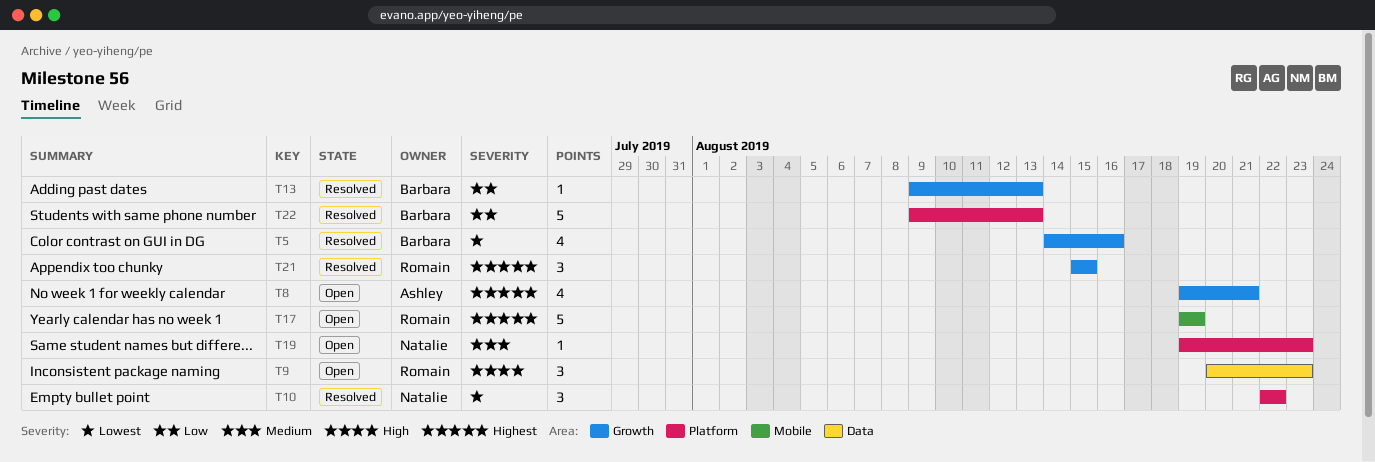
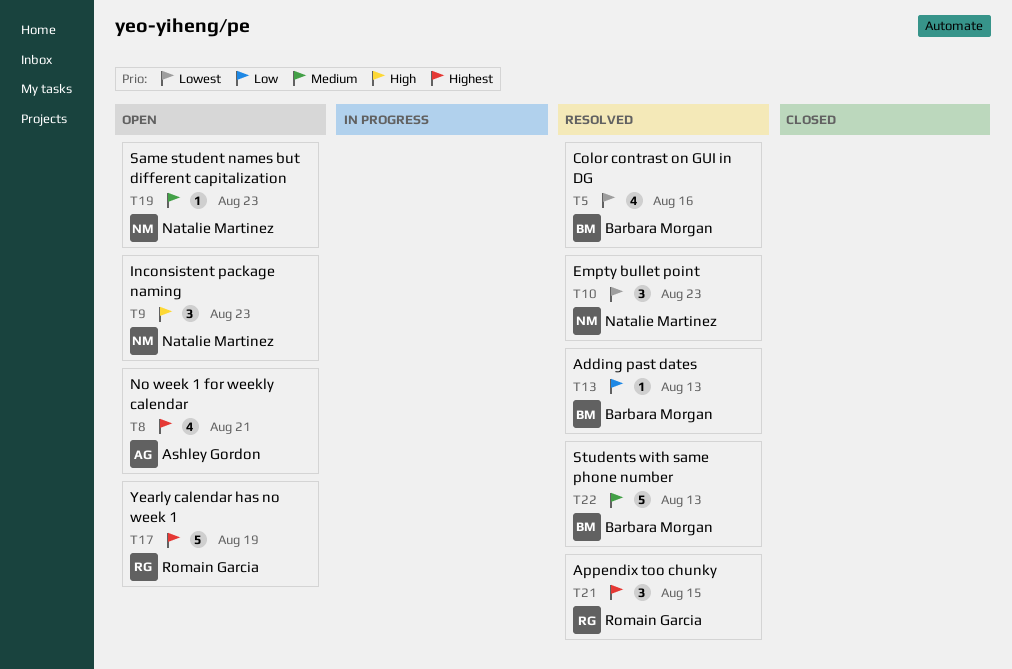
T9, owner: Romain Garcia -> Natalie Martinez
T10, due: Aug 22 -> Aug 23
T22, priority: Low -> Medium

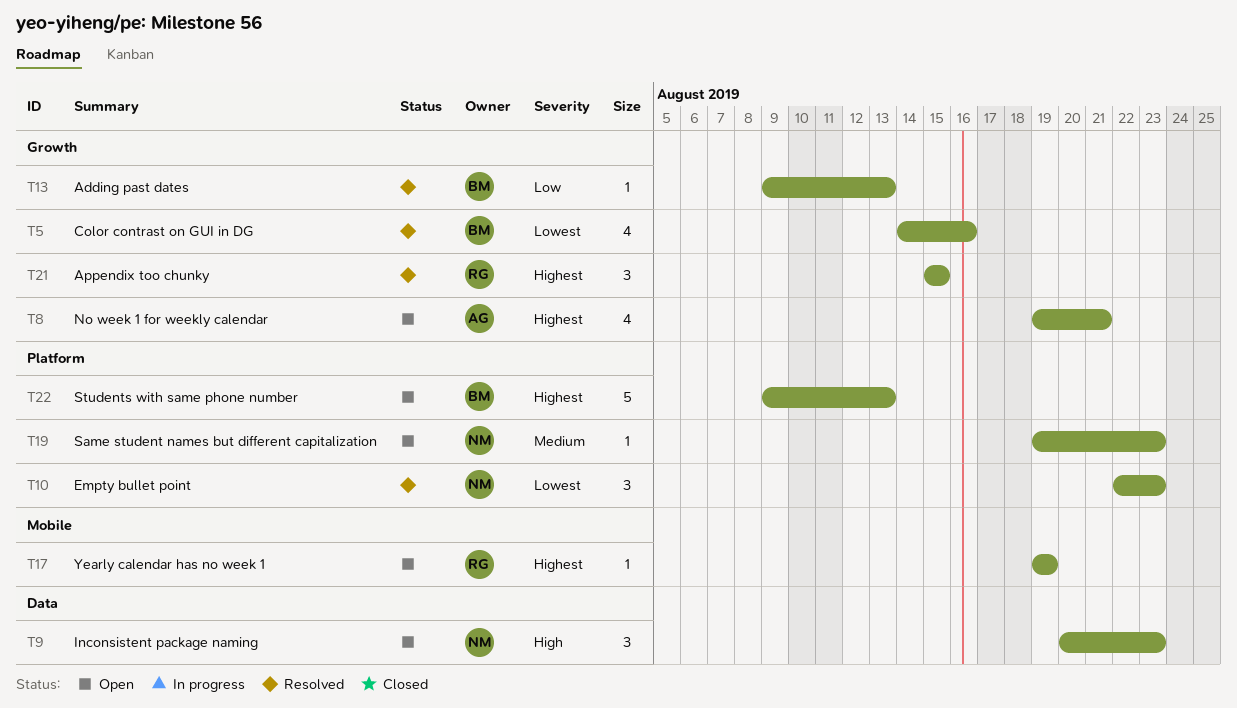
T17, estimate: 5 -> 1
T22, status: Resolved -> Open
T22, priority: Medium -> Highest

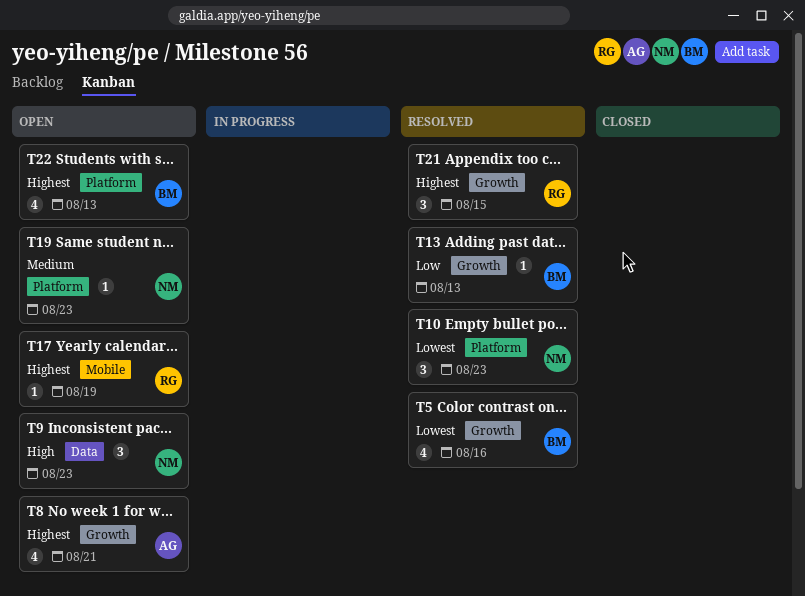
T22, estimate: 5 -> 4

